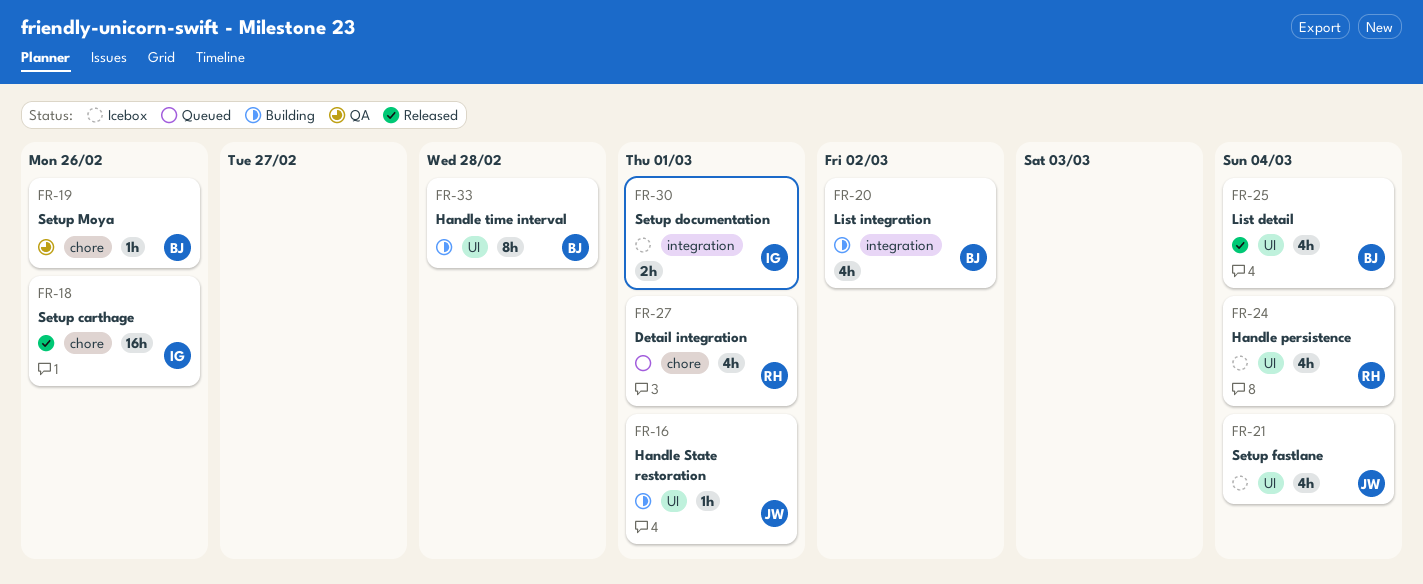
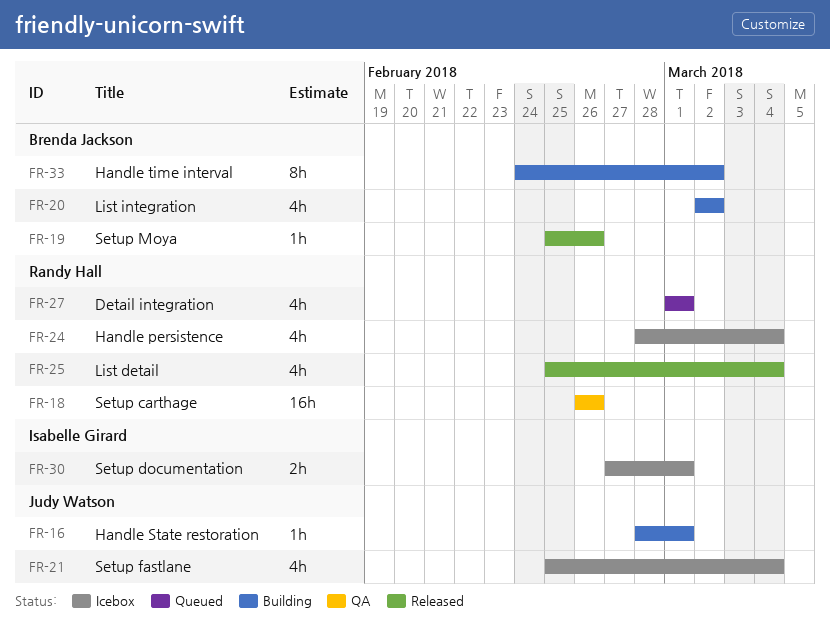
FR-18, status: Released -> QA
FR-18, owner: Isabelle Girard -> Randy Hall
FR-19, status: QA -> Released
FR-25, owner: Brenda Jackson -> Randy Hall
FR-33, due: Feb 28 -> Mar 2

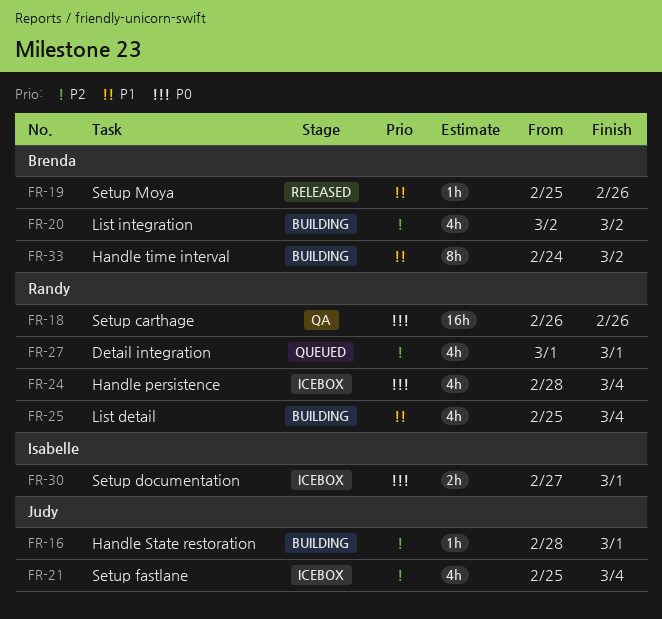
FR-25, status: Released -> Building

